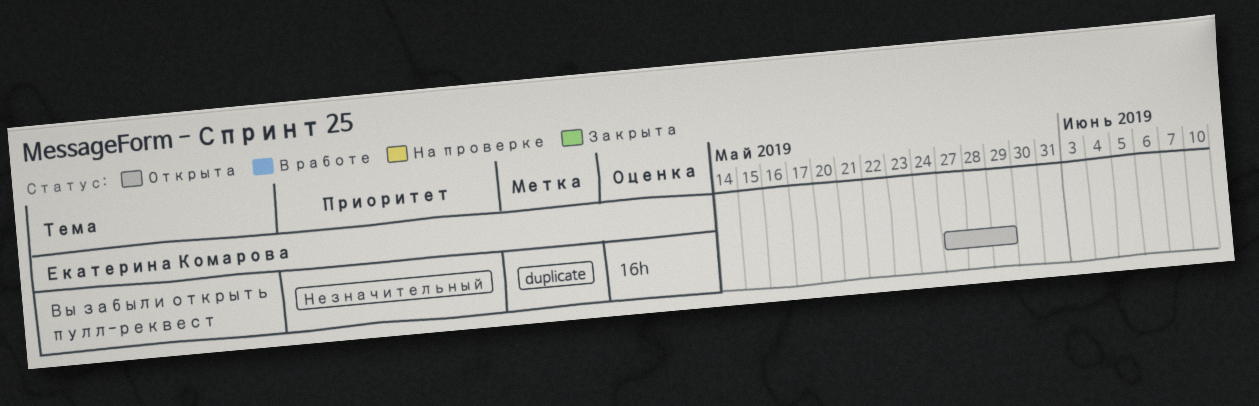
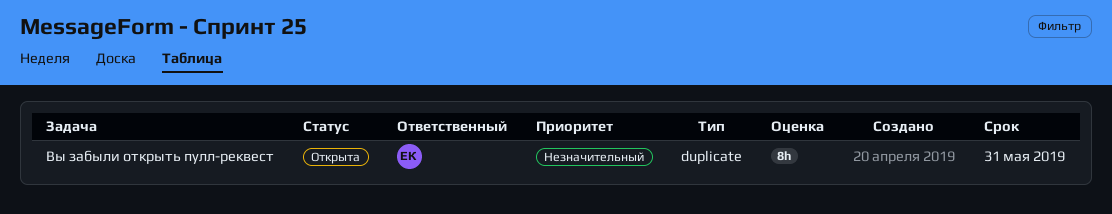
Вы забыли открыть пулл-реквест, estimate: 16h -> 8h
Вы забыли открыть пулл-реквест, due: May 29 -> May 31

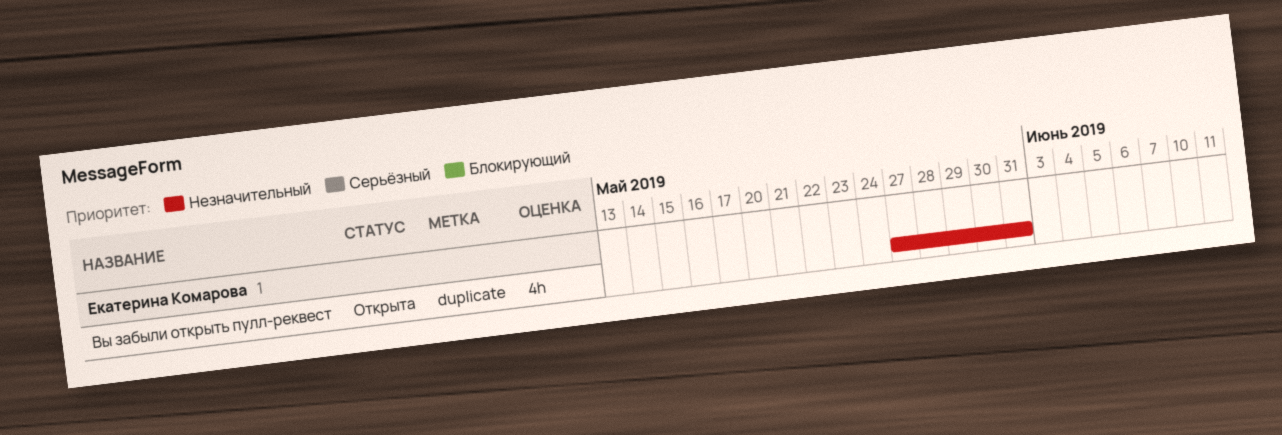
Вы забыли открыть пулл-реквест, estimate: 8h -> 4h

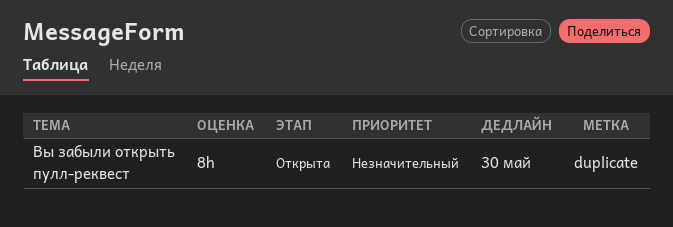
Вы забыли открыть пулл-реквест, estimate: 4h -> 8h
Вы забыли открыть пулл-реквест, due: May 31 -> May 30

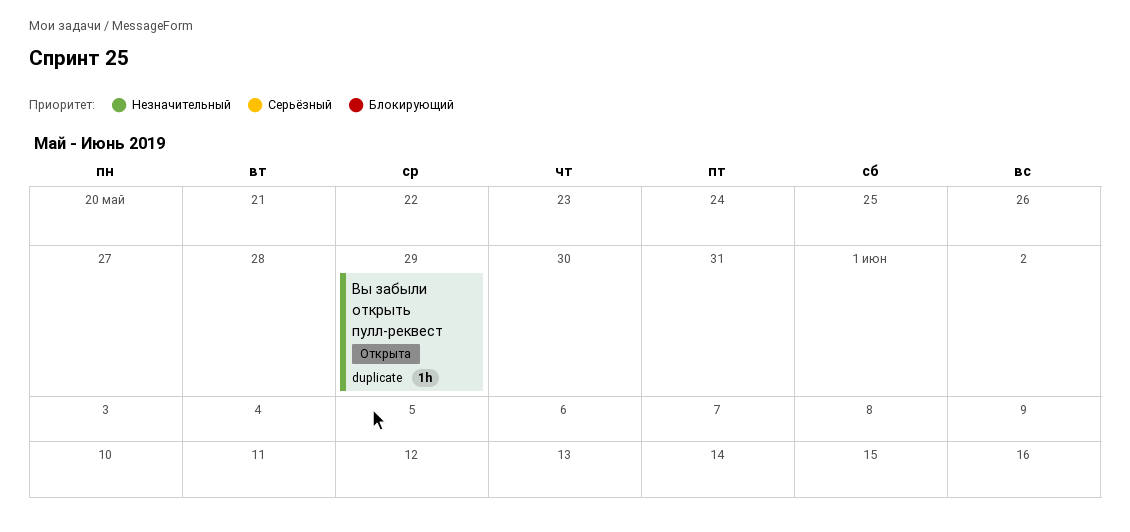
Вы забыли открыть пулл-реквест, estimate: 8h -> 1h
Вы забыли открыть пулл-реквест, due: May 30 -> May 29

